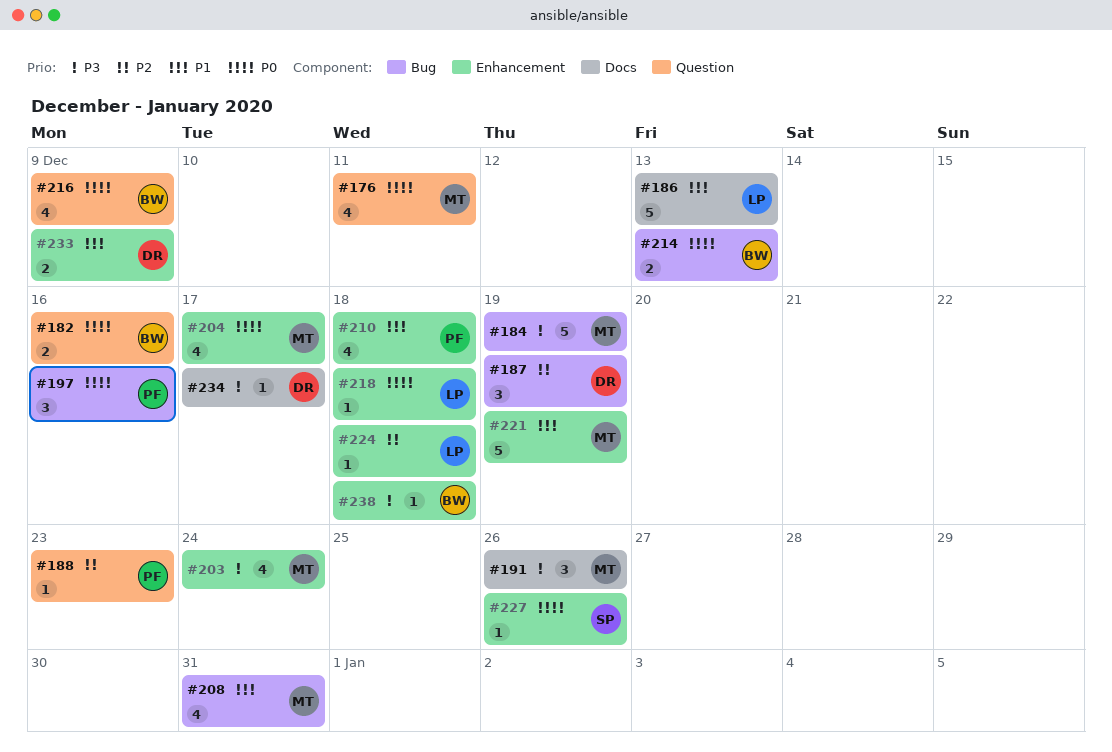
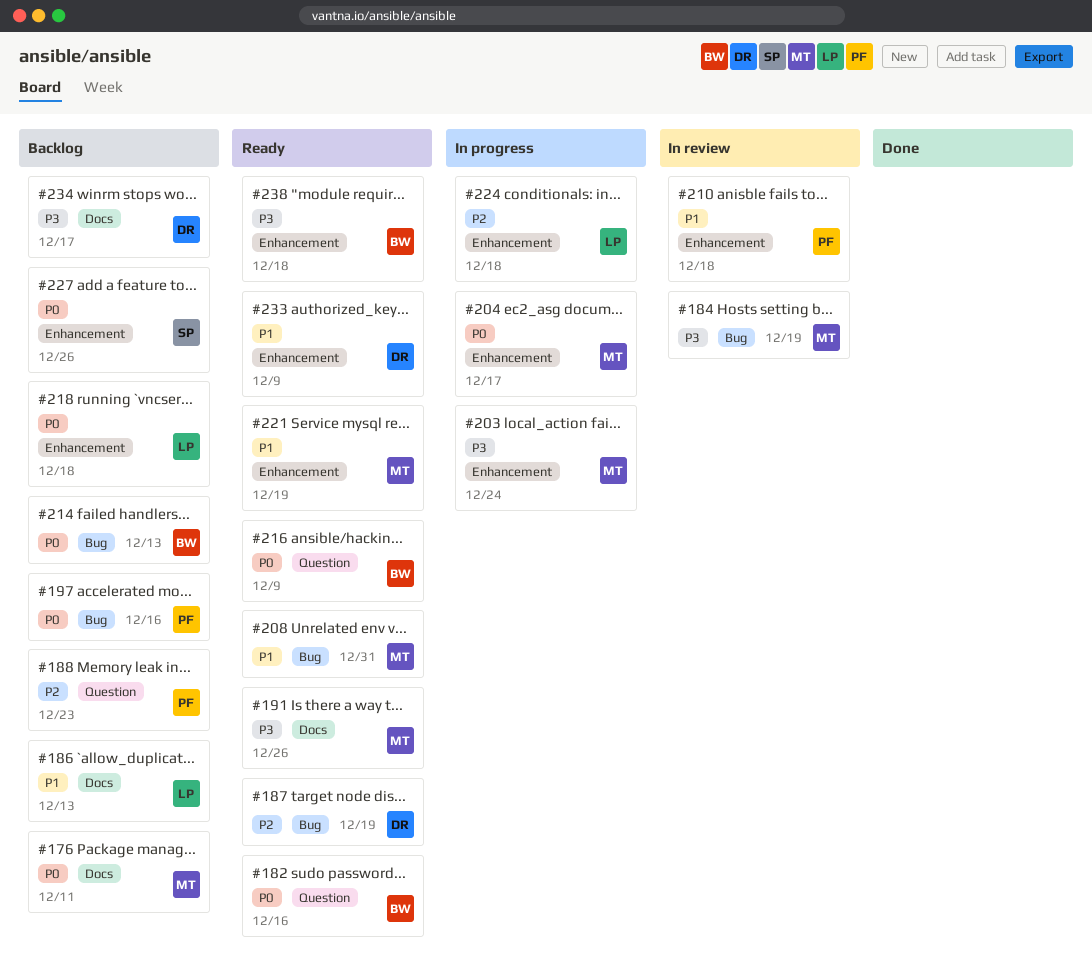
#176, label: Question -> Docs

